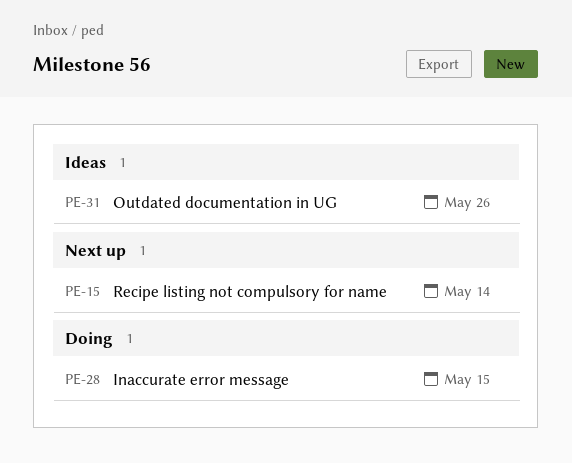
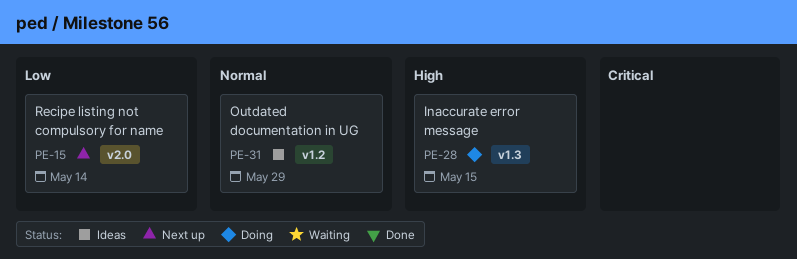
PE-31, due: May 26 -> May 29

